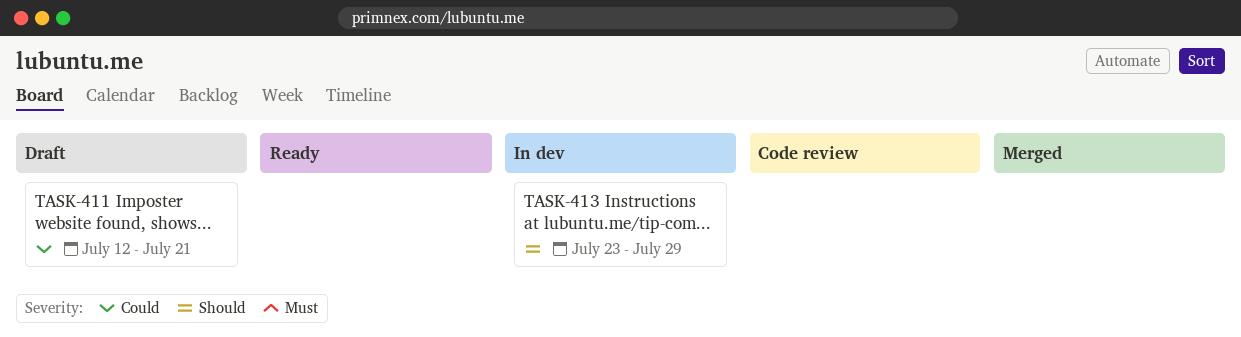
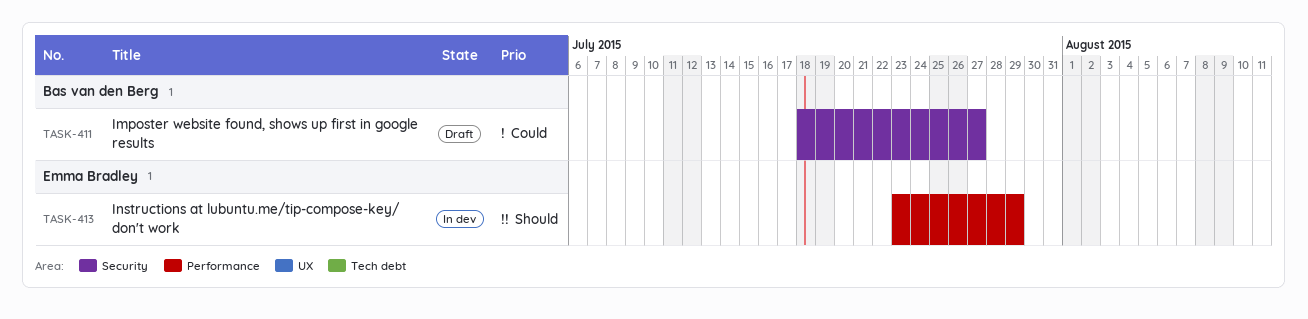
TASK-411, start: Jul 12 -> Jul 18
TASK-411, due: Jul 21 -> Jul 27

